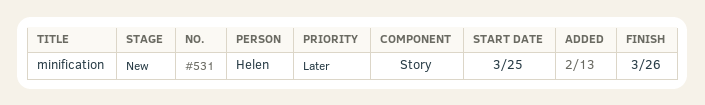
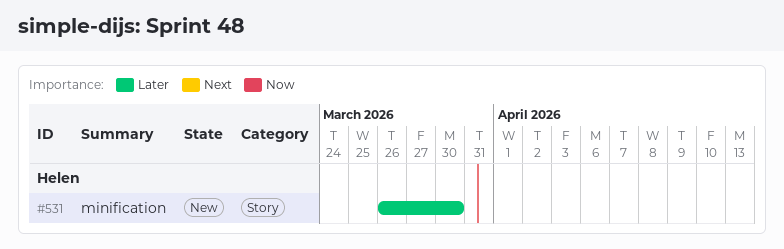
#531, start: Mar 25 -> Mar 26
#531, due: Mar 26 -> Mar 30

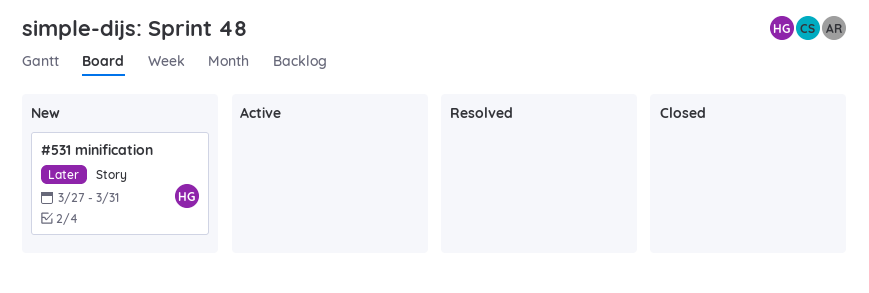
#531, start: Mar 26 -> Mar 27
#531, due: Mar 30 -> Mar 31

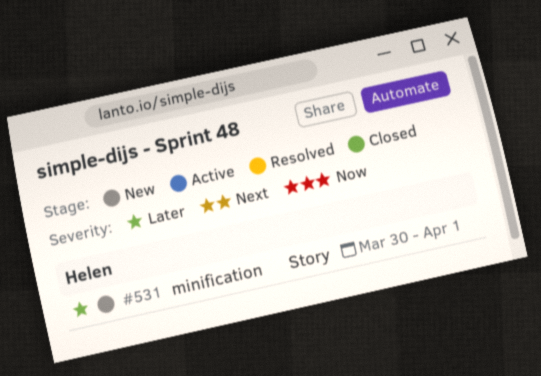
#531, start: Mar 27 -> Mar 30
#531, due: Mar 31 -> Apr 1

